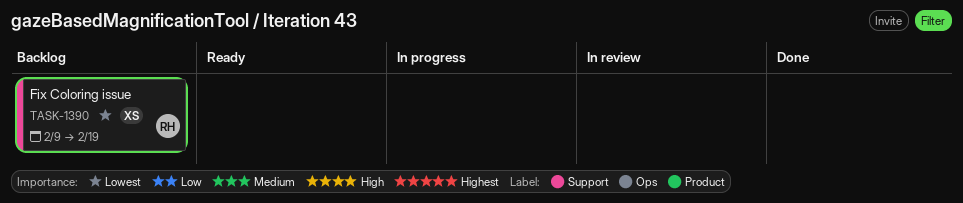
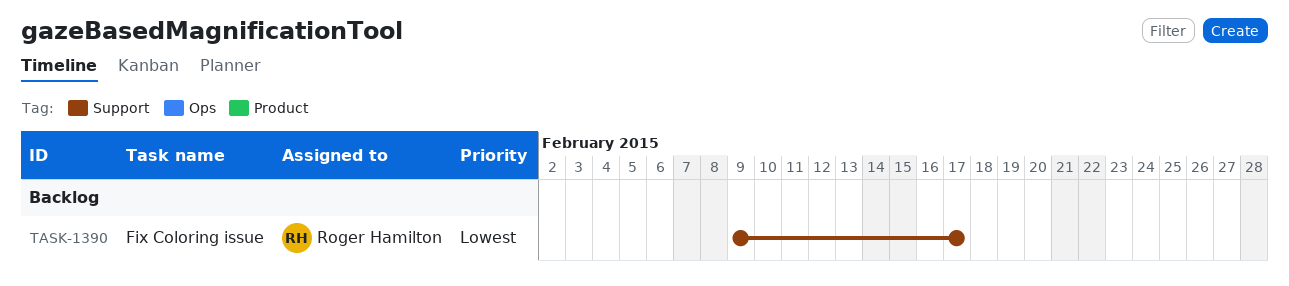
TASK-1390, due: Feb 19 -> Feb 17

